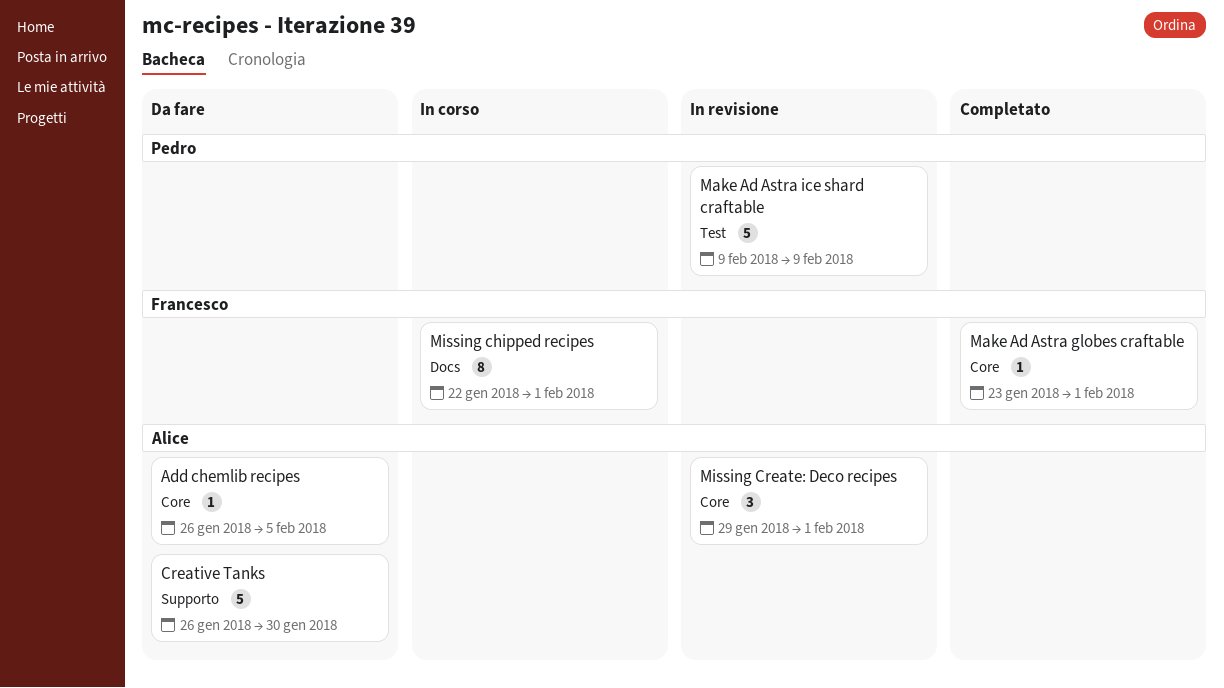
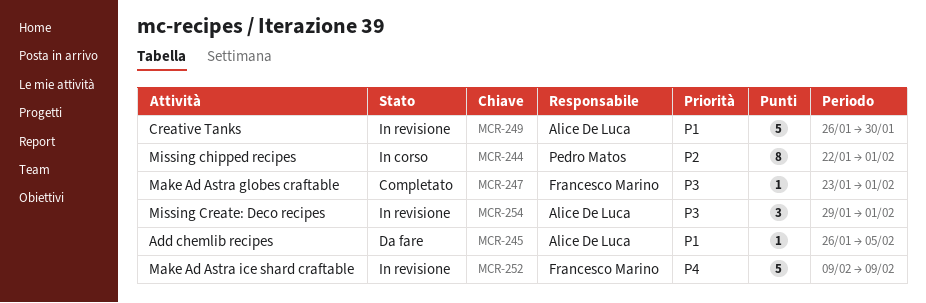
Creative Tanks, status: Da fare -> In revisione
Make Ad Astra ice shard craftable, owner: Pedro Matos -> Francesco Marino
Missing chipped recipes, owner: Francesco Marino -> Pedro Matos

